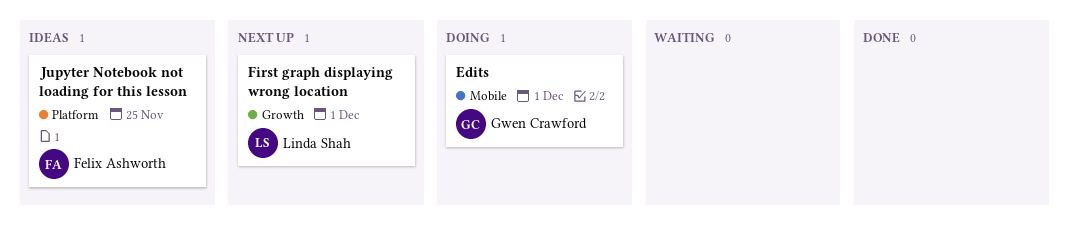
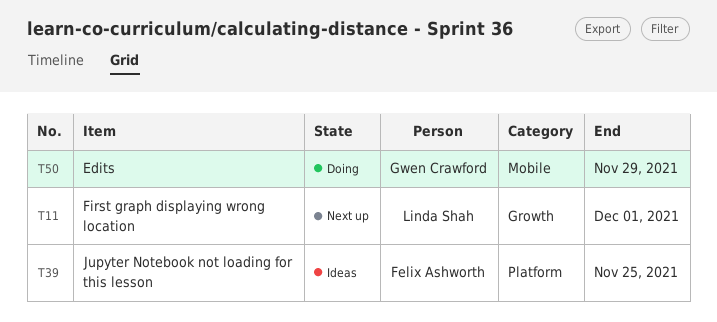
Edits, due: Dec 1 -> Nov 29

